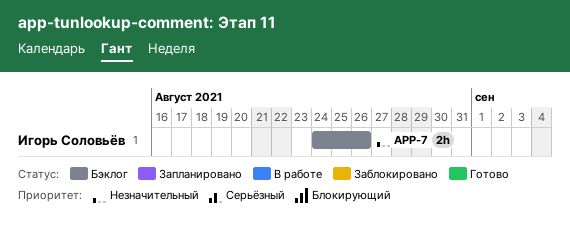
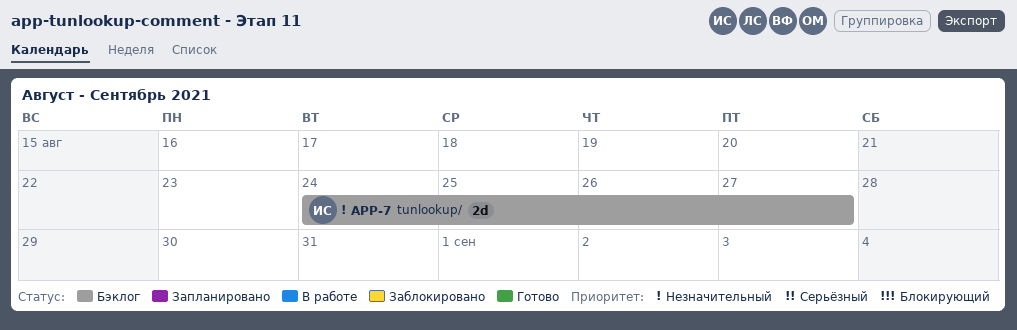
APP-7, estimate: 2h -> 2d
APP-7, due: Aug 26 -> Aug 27

